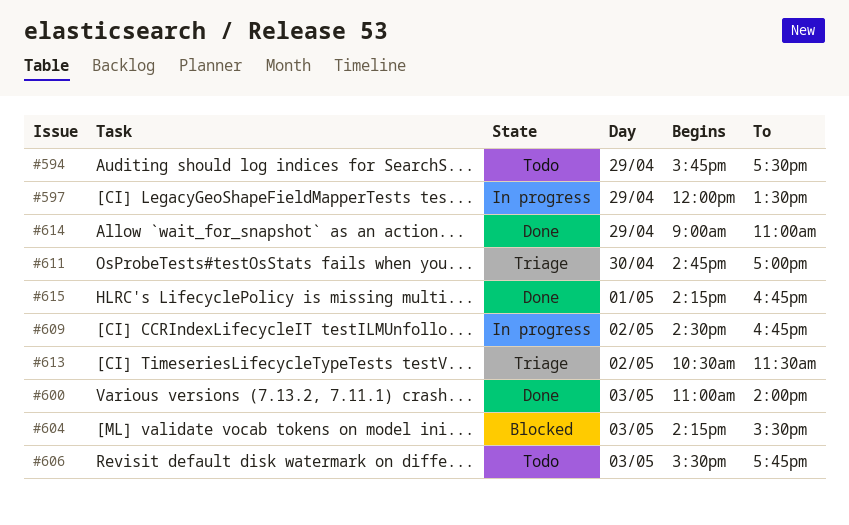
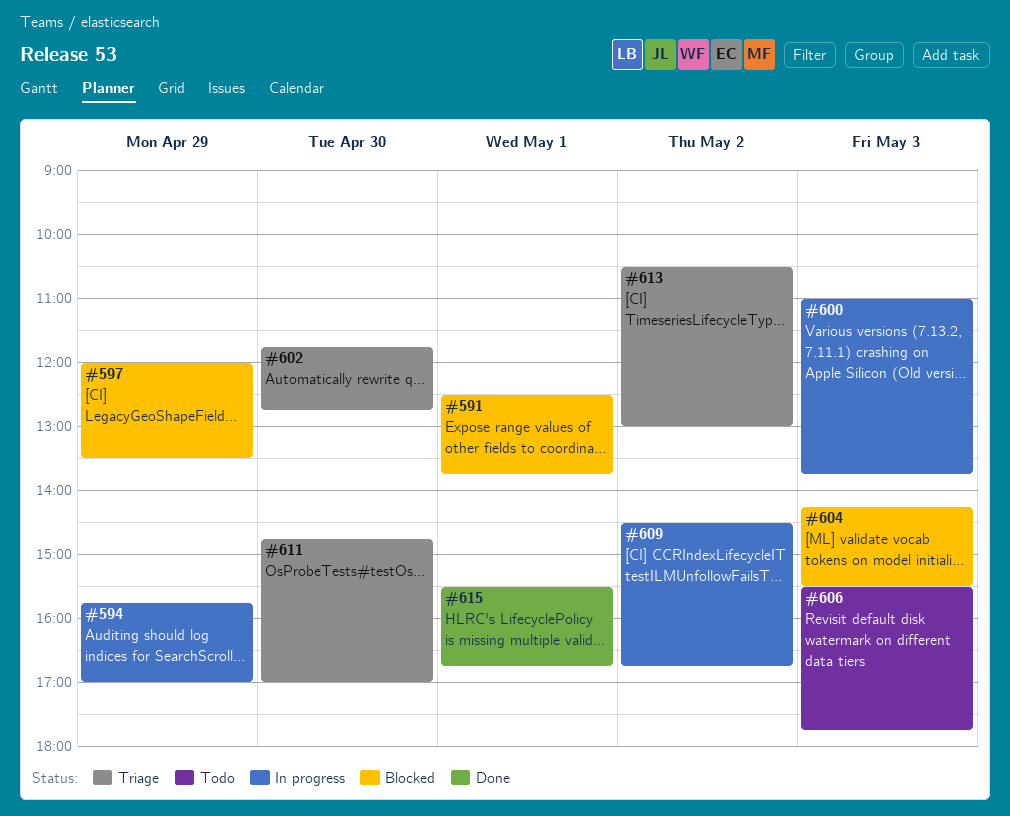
#591: none -> present
#594, status: Todo -> In progress
#594, ends: 17:30 -> 17:00
#597, status: In progress -> Blocked
#600, status: Done -> In progress
#600, ends: 14:00 -> 13:45
#602: none -> present
#613, ends: 11:30 -> 13:00
#614: present -> none
#615, begins: 14:15 -> 15:30

